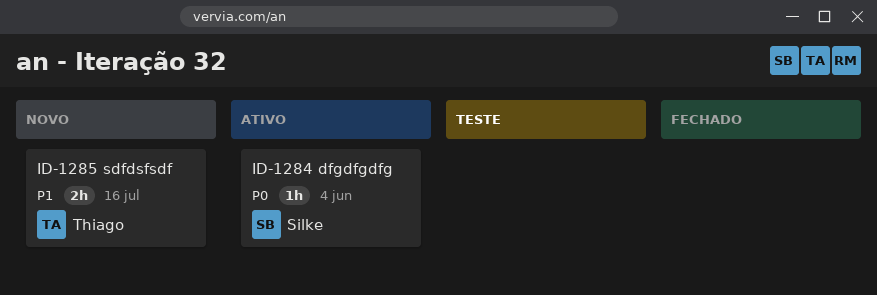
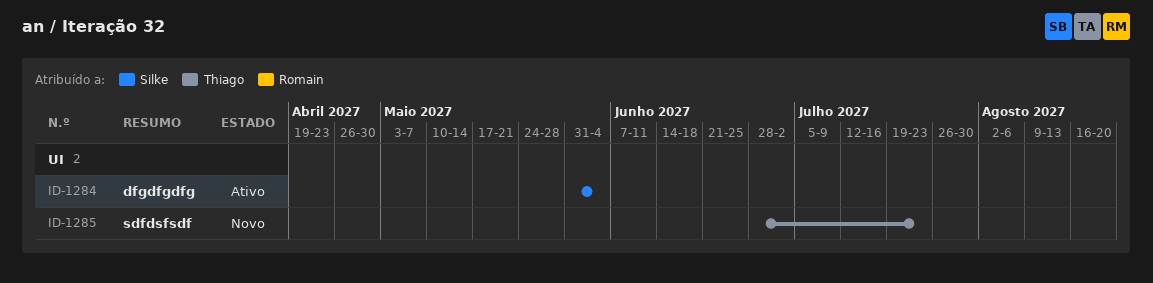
ID-1285, due: Jul 16 -> Jul 23

